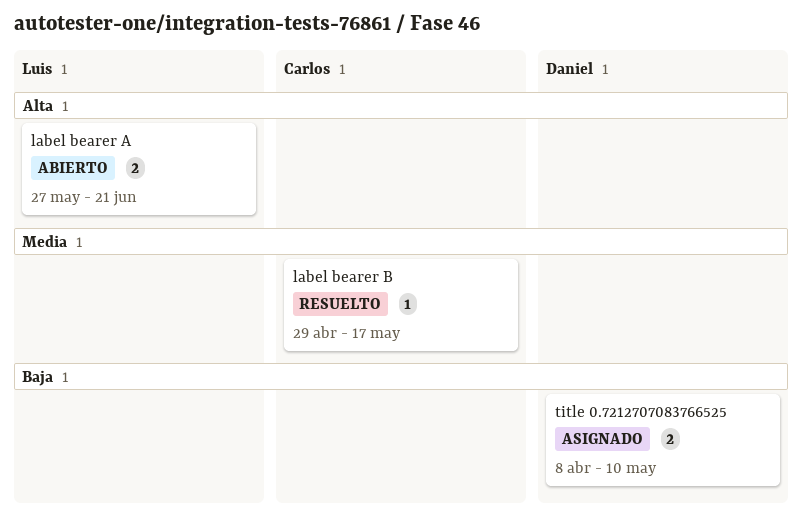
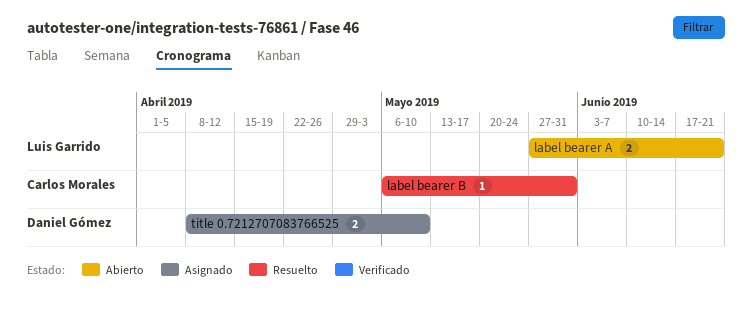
label bearer B, start: Apr 29 -> May 6
label bearer B, due: May 17 -> May 31

